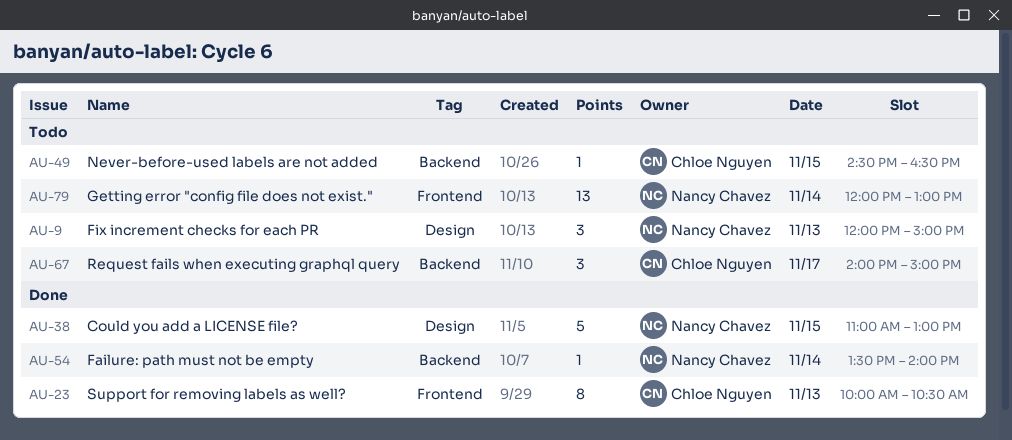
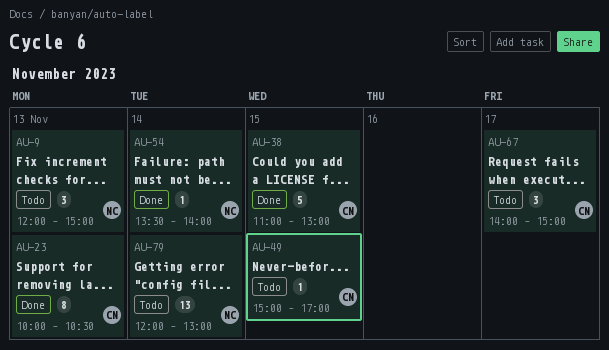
AU-38, owner: Nancy Chavez -> Chloe Nguyen
AU-49, begins: 14:30 -> 15:00
AU-49, ends: 16:30 -> 17:00

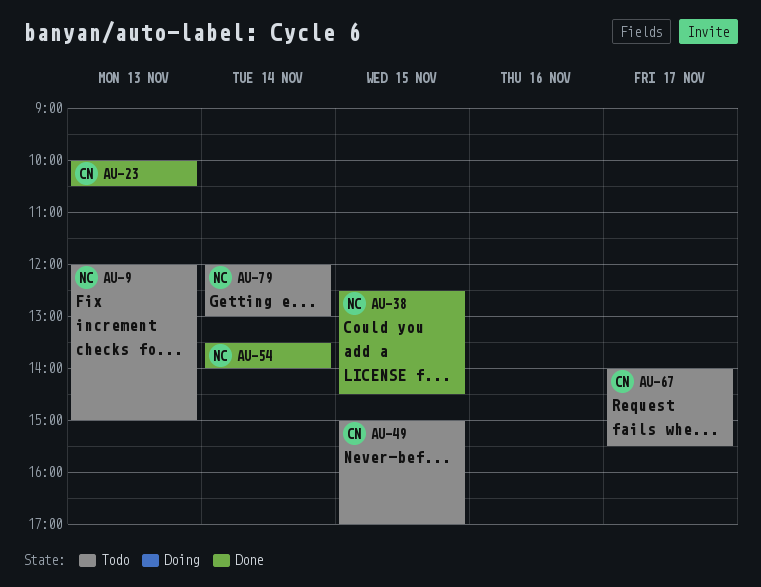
AU-38, owner: CN -> NC
AU-38, begins: 11:00 -> 12:30
AU-38, ends: 13:00 -> 14:30
AU-67, ends: 15:00 -> 15:30

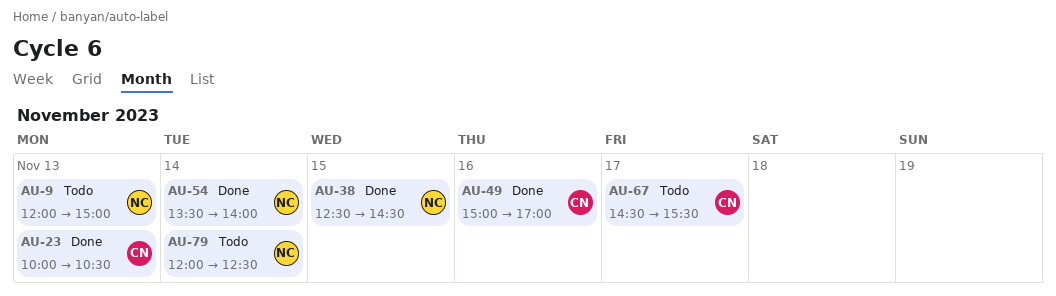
AU-49, status: Todo -> Done
AU-49, day: Nov 15 -> Nov 16
AU-67, begins: 14:00 -> 14:30
AU-79, ends: 13:00 -> 12:30

